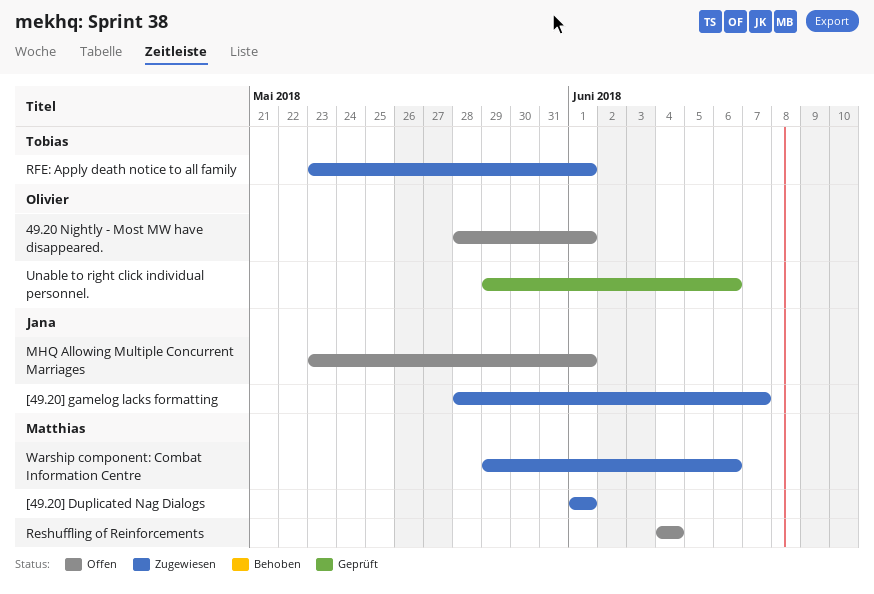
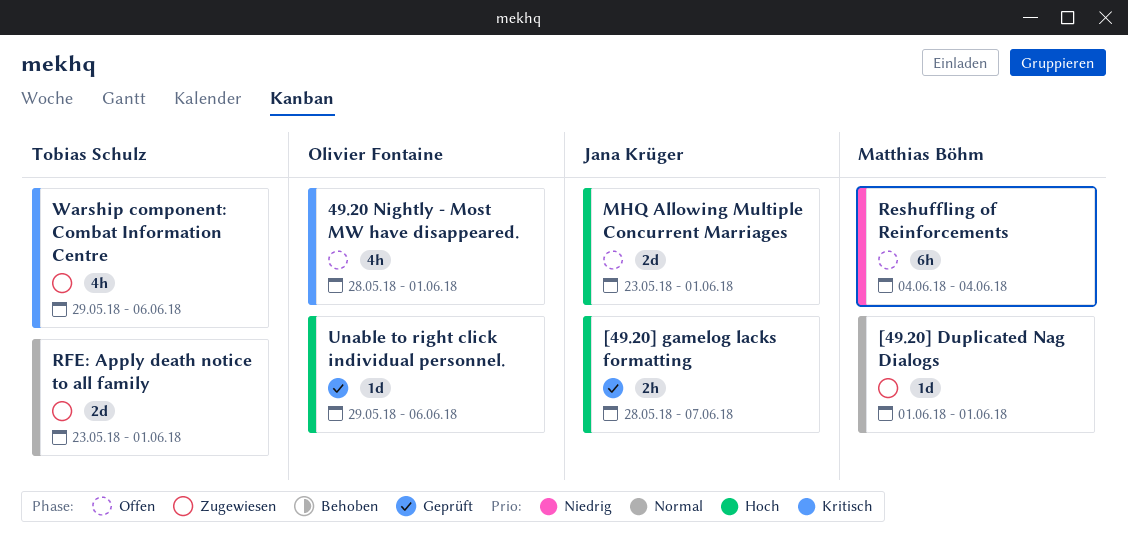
[49.20] gamelog lacks formatting, status: Zugewiesen -> Geprüft
Warship component: Combat Information Centre, owner: Matthias Böhm -> Tobias Schulz

